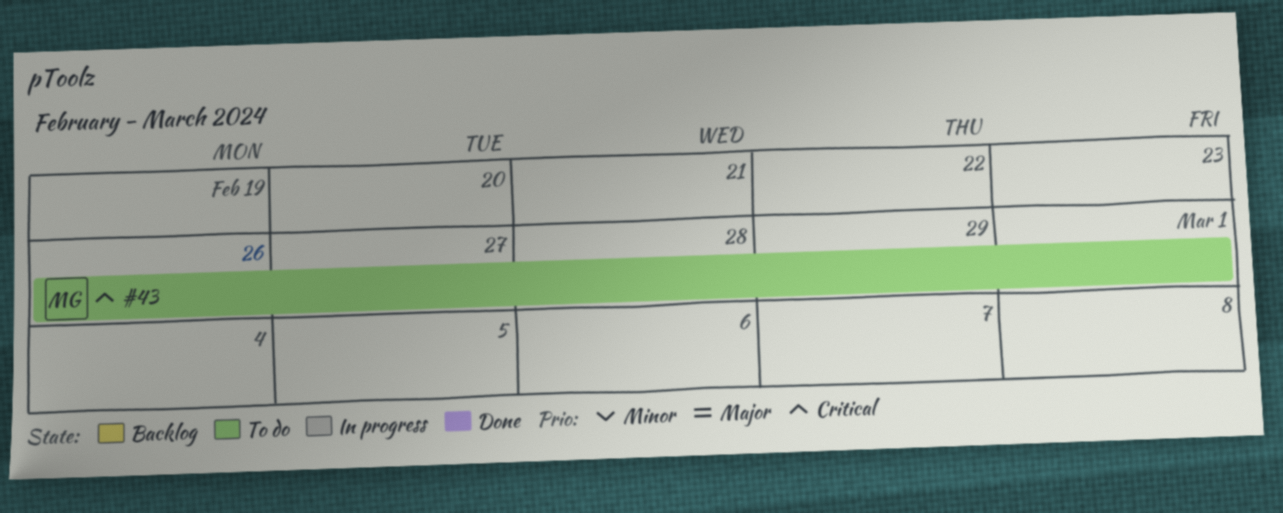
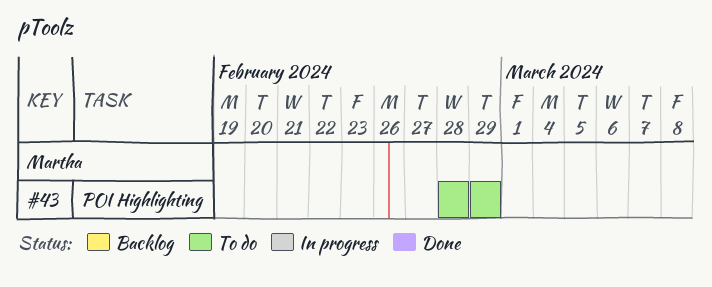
#43, start: Feb 26 -> Feb 28
#43, due: Mar 1 -> Feb 29

